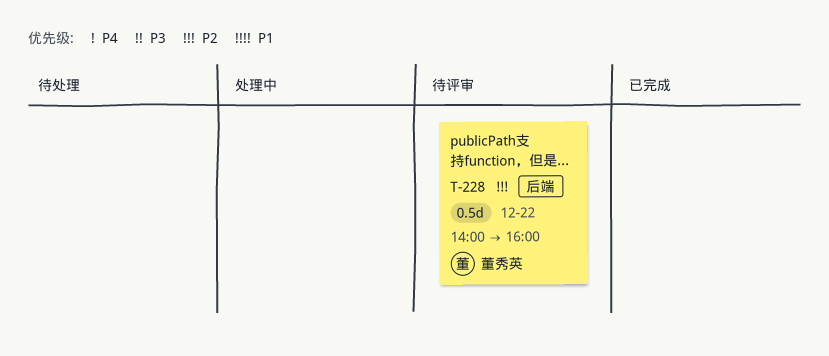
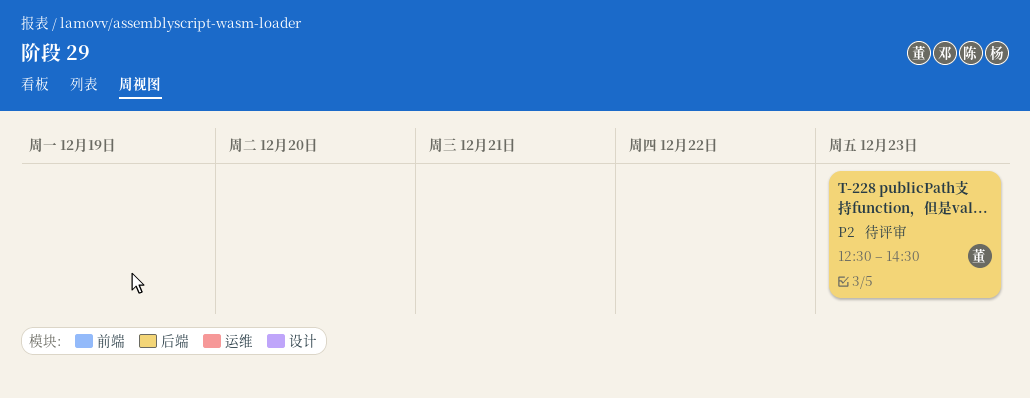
T-228, day: Dec 22 -> Dec 23
T-228, begins: 14:00 -> 12:30
T-228, ends: 16:00 -> 14:30

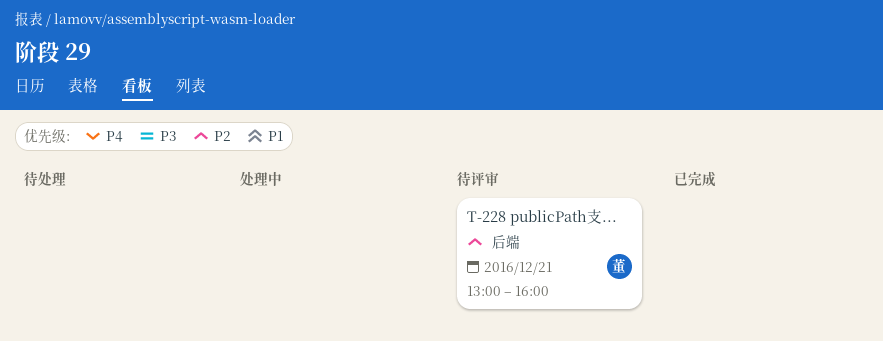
T-228, day: Dec 23 -> Dec 21
T-228, begins: 12:30 -> 13:00
T-228, ends: 14:30 -> 16:00

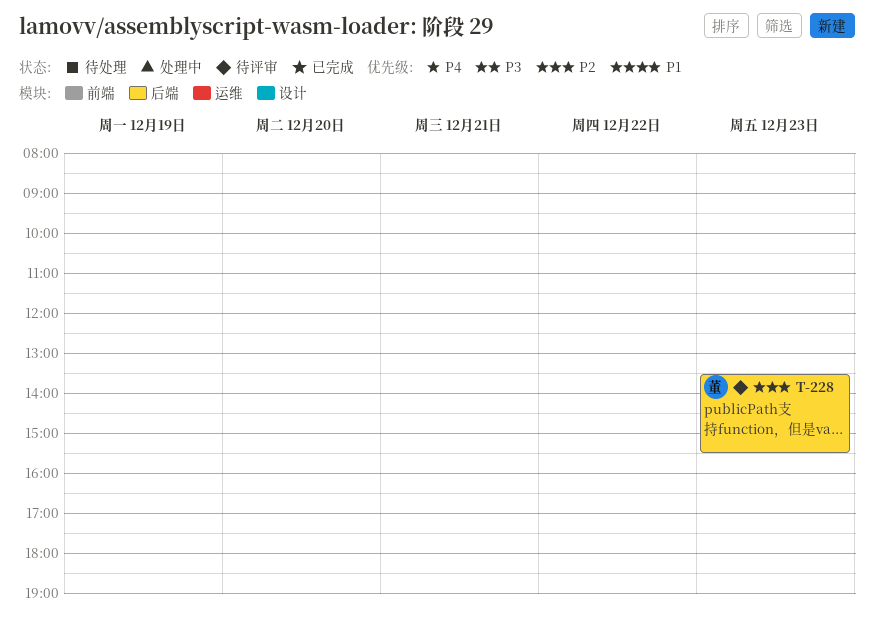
T-228, day: Dec 21 -> Dec 23
T-228, begins: 13:00 -> 13:30
T-228, ends: 16:00 -> 15:30

